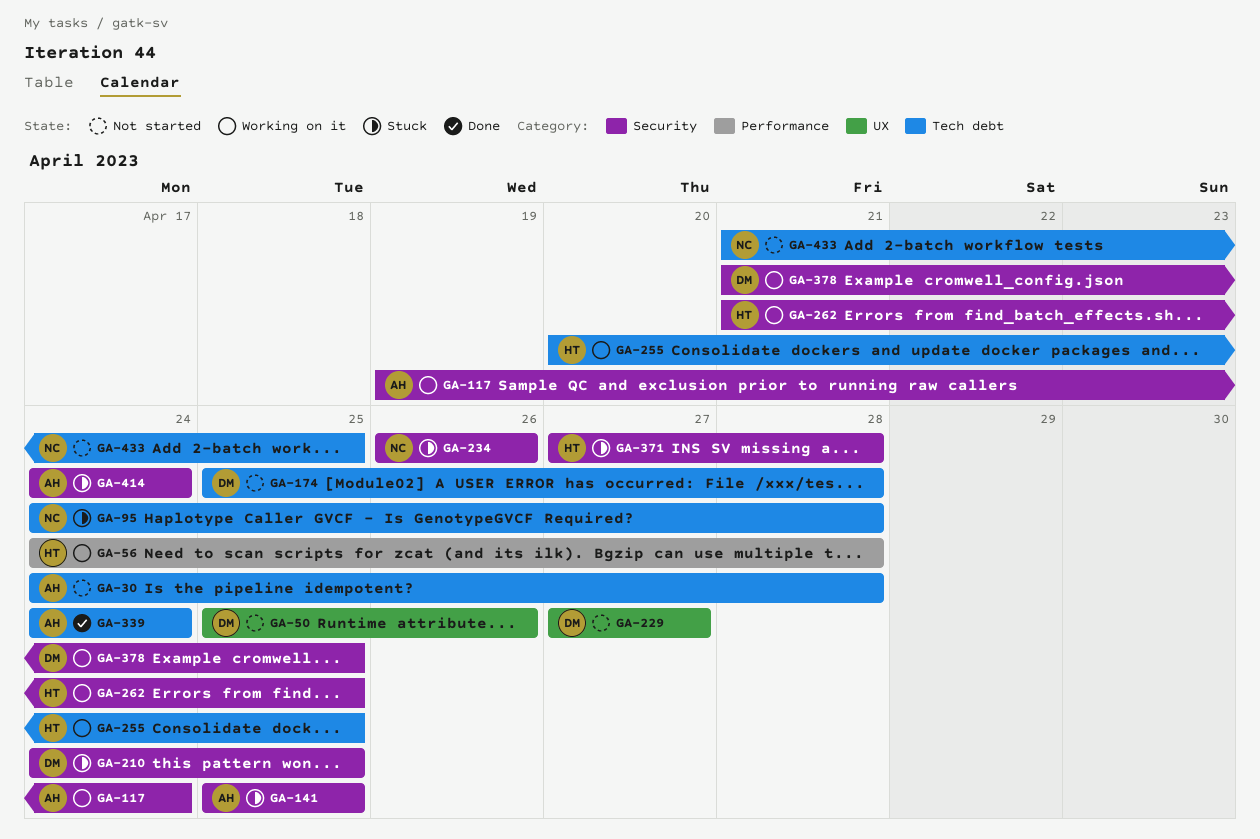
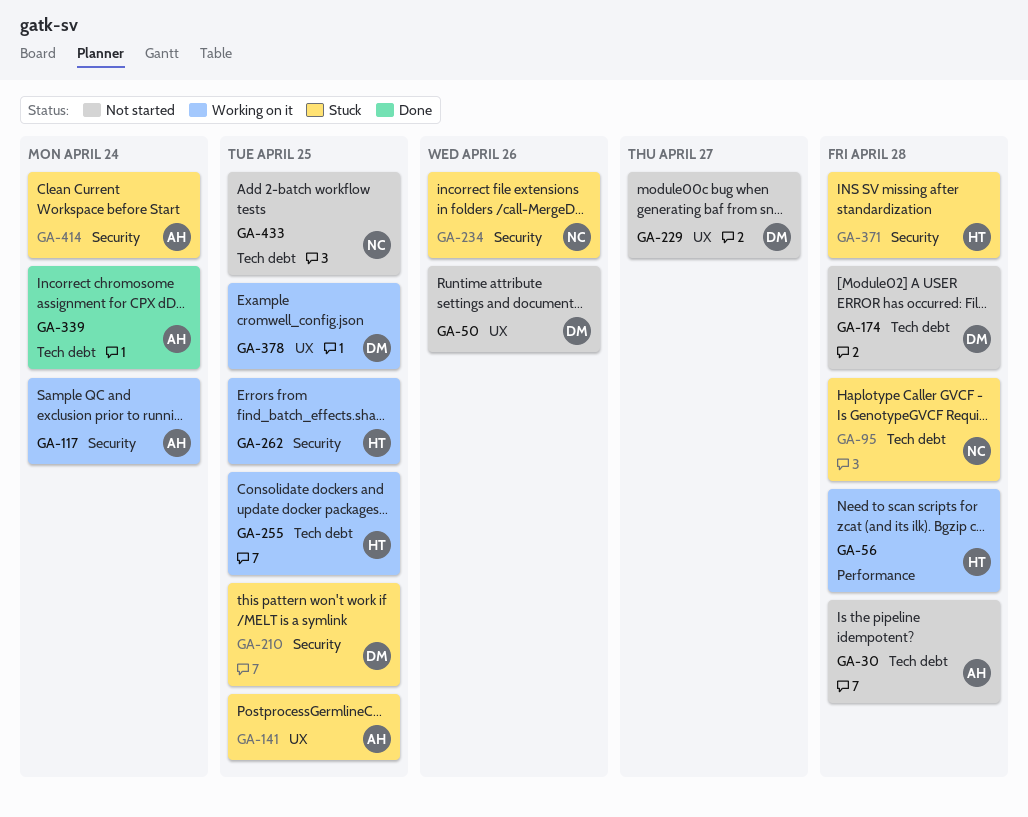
GA-141, label: Security -> UX
GA-378, label: Security -> UX

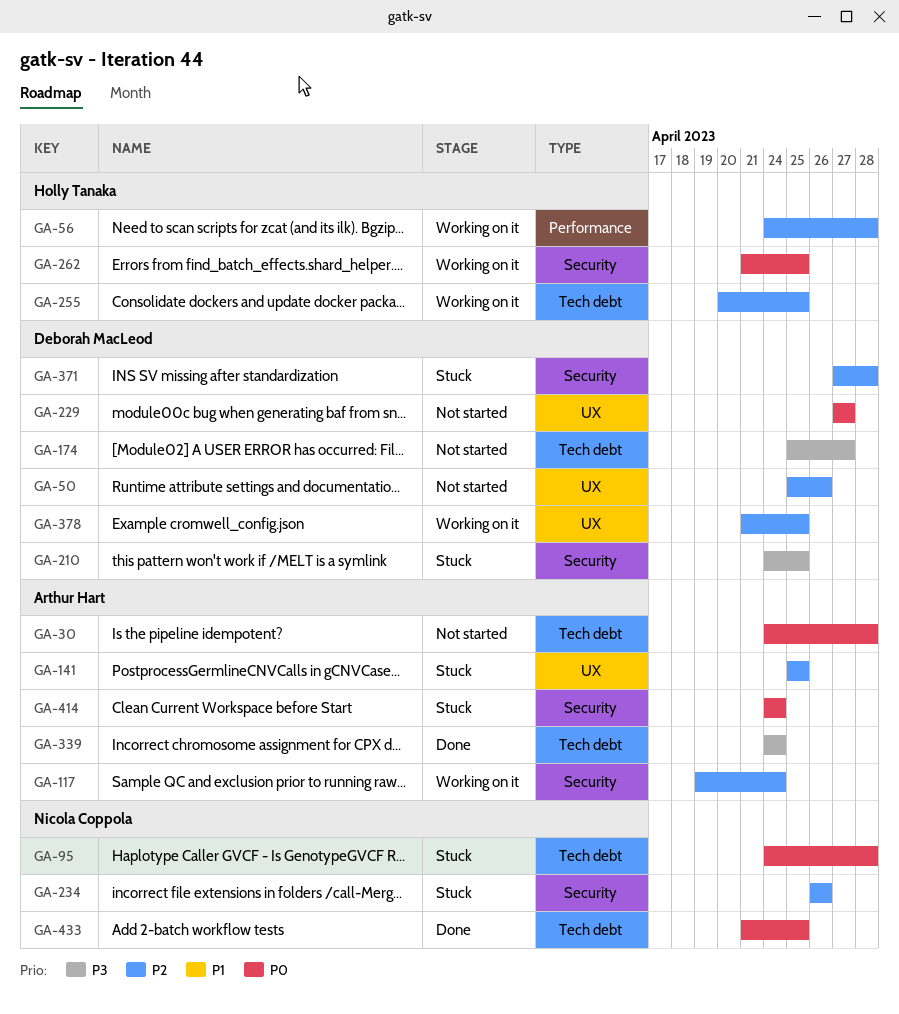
GA-174, due: Apr 28 -> Apr 27
GA-371, owner: Holly Tanaka -> Deborah MacLeod
GA-433, status: Not started -> Done

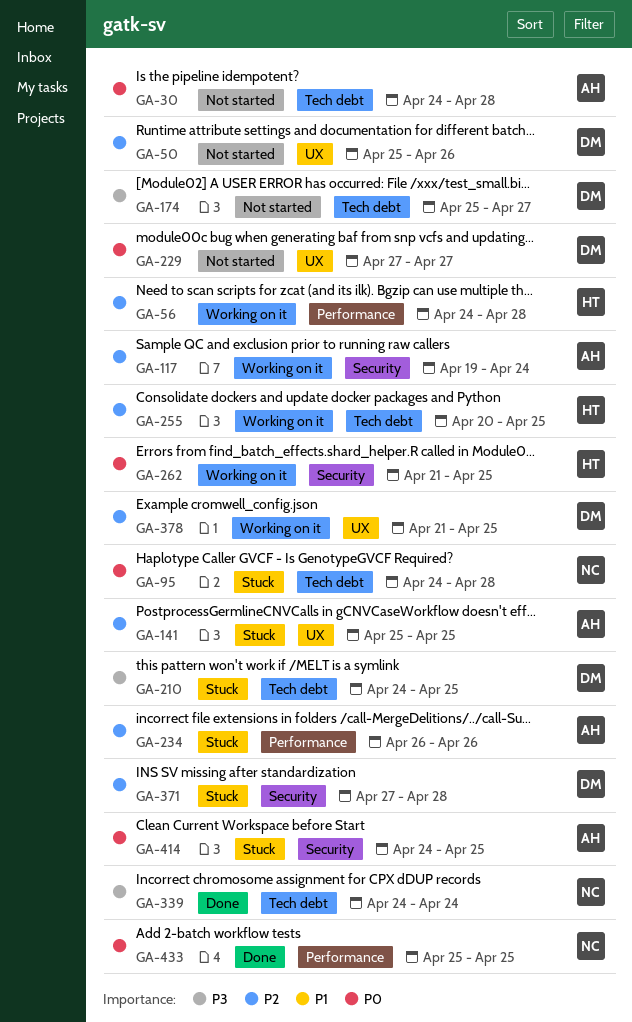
GA-210, label: Security -> Tech debt
GA-234, owner: Nicola Coppola -> Arthur Hart
GA-234, label: Security -> Performance
GA-339, owner: Arthur Hart -> Nicola Coppola
GA-414, due: Apr 24 -> Apr 25
GA-433, label: Tech debt -> Performance
GA-433, start: Apr 21 -> Apr 25

